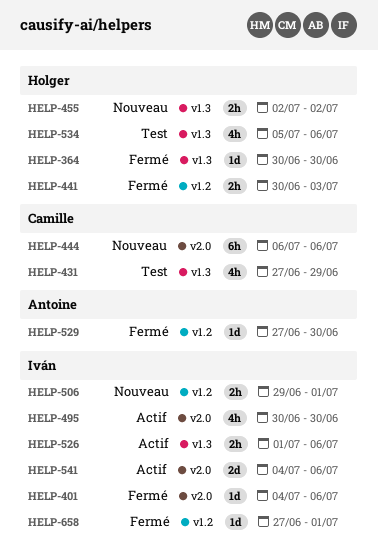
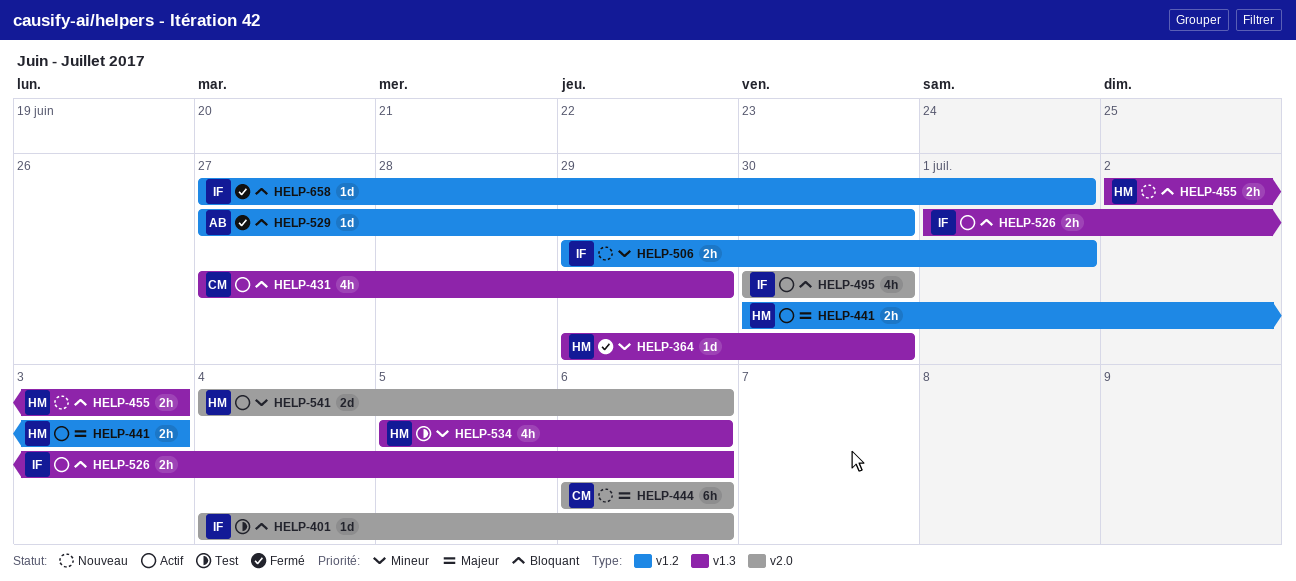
HELP-364, start: Jun 30 -> Jun 29
HELP-401, status: Fermé -> Test
HELP-431, status: Test -> Actif
HELP-441, status: Fermé -> Actif
HELP-455, due: Jul 2 -> Jul 3
HELP-541, owner: Iván -> Holger

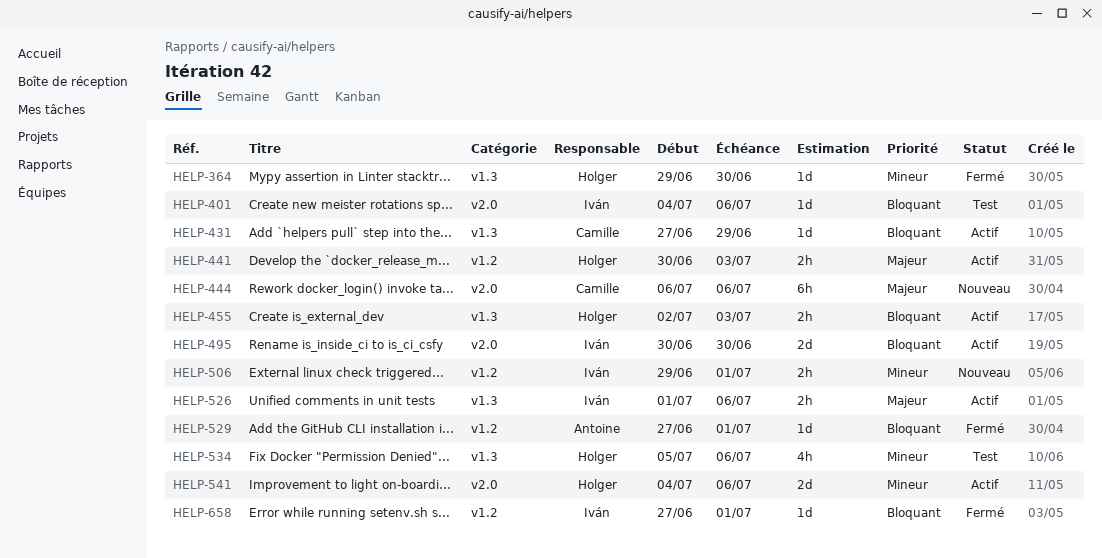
HELP-431, estimate: 4h -> 1d
HELP-455, status: Nouveau -> Actif
HELP-495, estimate: 4h -> 2d
HELP-526, priority: Bloquant -> Majeur
HELP-529, due: Jun 30 -> Jul 1

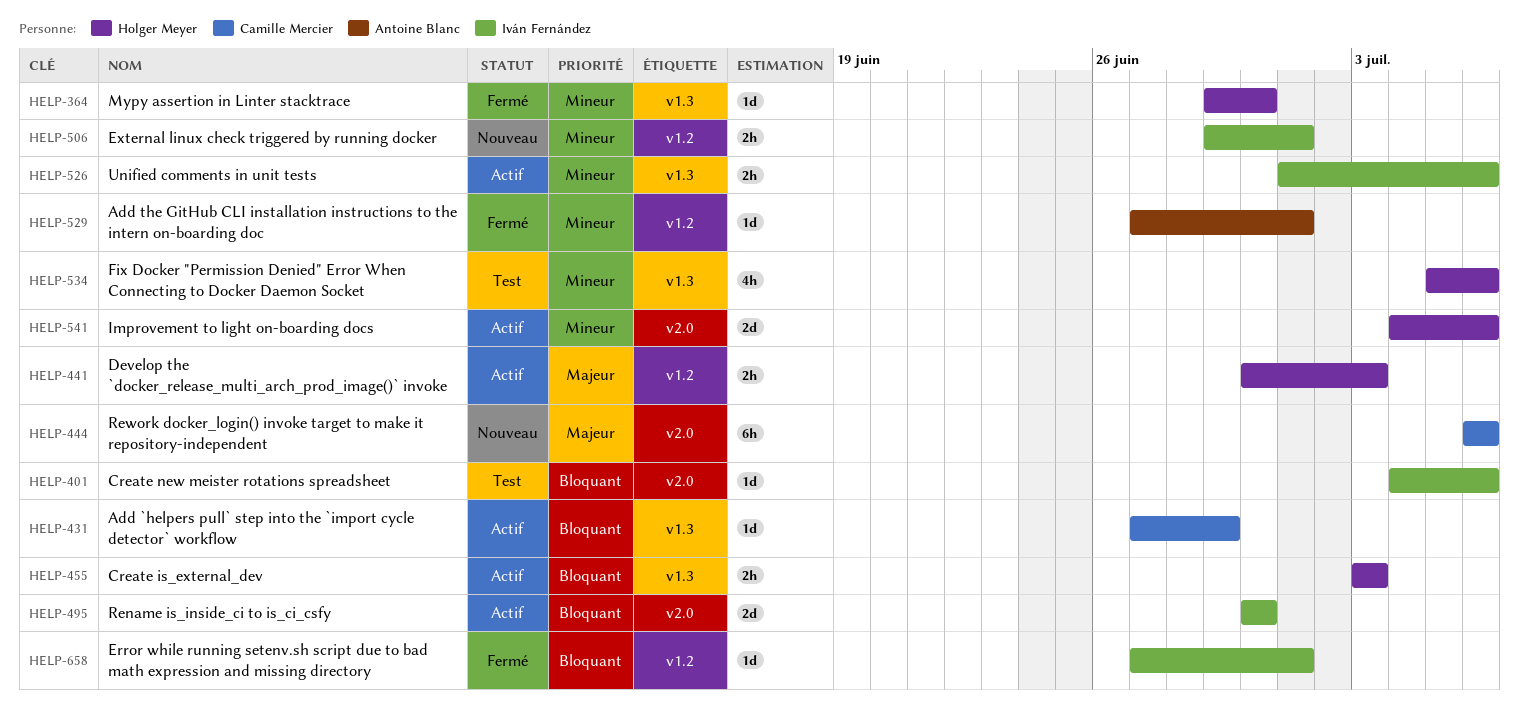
HELP-455, start: Jul 2 -> Jul 3
HELP-526, priority: Majeur -> Mineur
HELP-529, priority: Bloquant -> Mineur

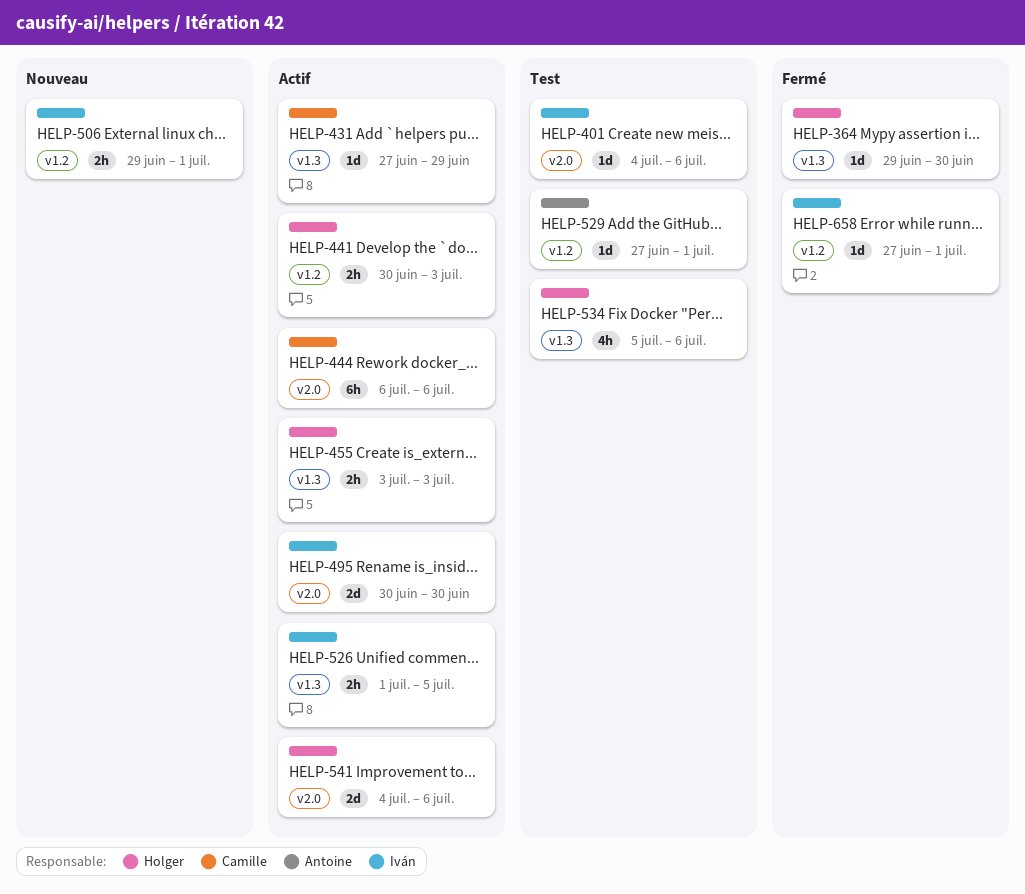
HELP-444, status: Nouveau -> Actif
HELP-526, due: Jul 6 -> Jul 5
HELP-529, status: Fermé -> Test

